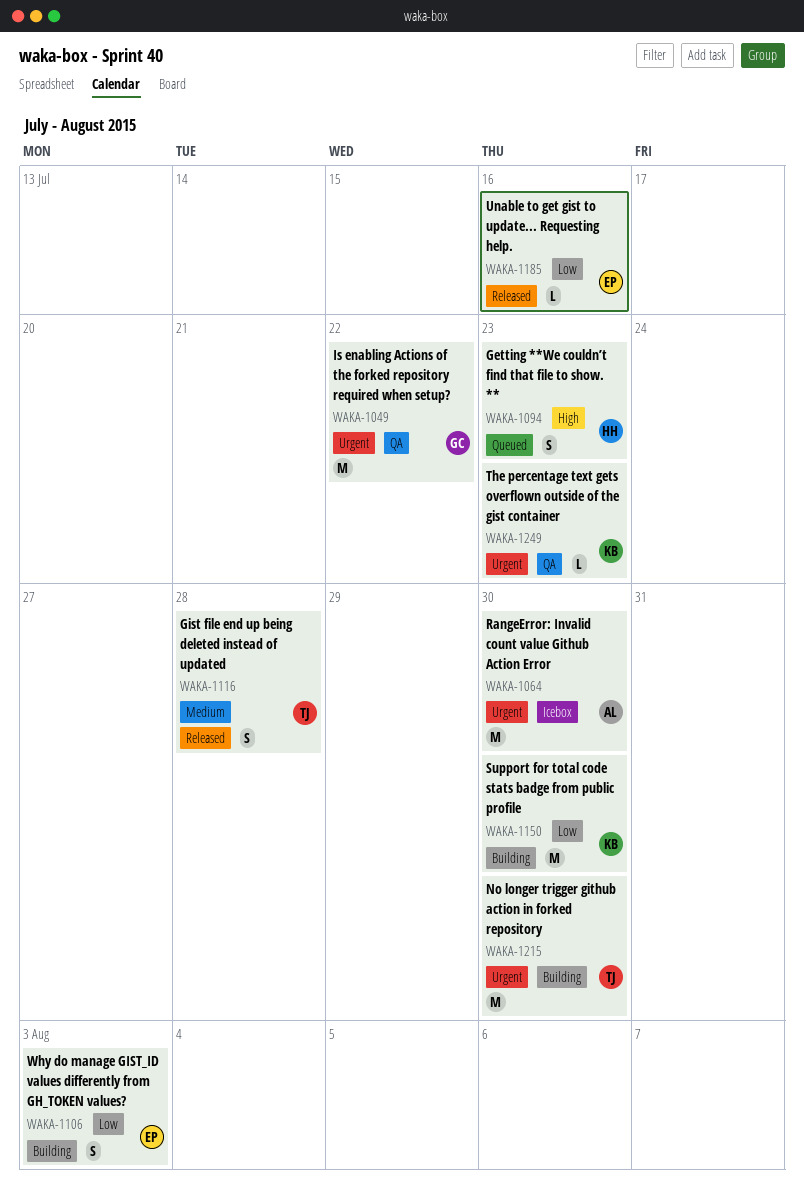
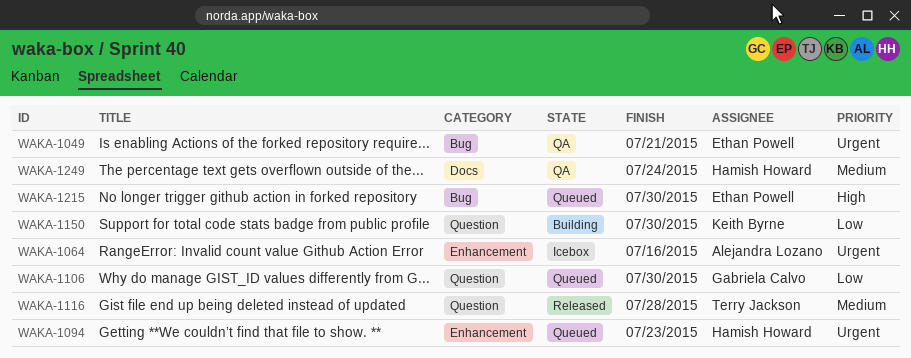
WAKA-1049, owner: Gabriela Calvo -> Ethan Powell
WAKA-1049, due: Jul 22 -> Jul 21
WAKA-1064, due: Jul 30 -> Jul 16
WAKA-1094, priority: High -> Urgent
WAKA-1106, status: Building -> Queued
WAKA-1106, owner: Ethan Powell -> Gabriela Calvo
WAKA-1106, due: Aug 3 -> Jul 30
WAKA-1185: present -> none
WAKA-1215, status: Building -> Queued
WAKA-1215, owner: Terry Jackson -> Ethan Powell
WAKA-1215, priority: Urgent -> High
WAKA-1249, owner: Keith Byrne -> Hamish Howard
WAKA-1249, priority: Urgent -> Medium
WAKA-1249, due: Jul 23 -> Jul 24

